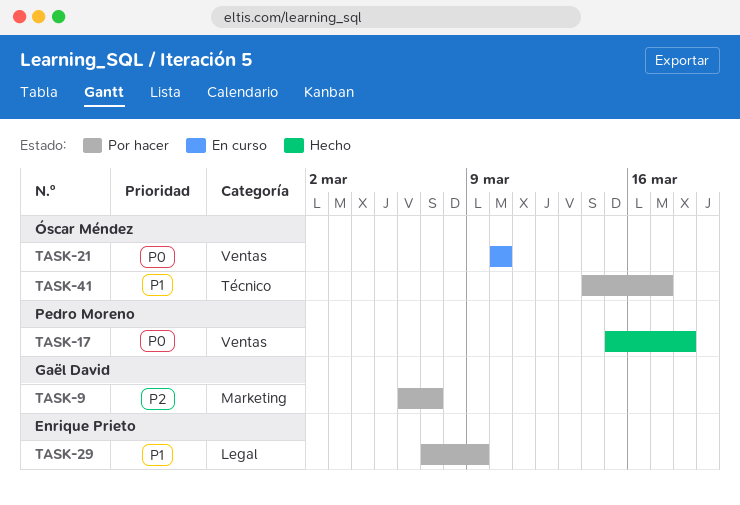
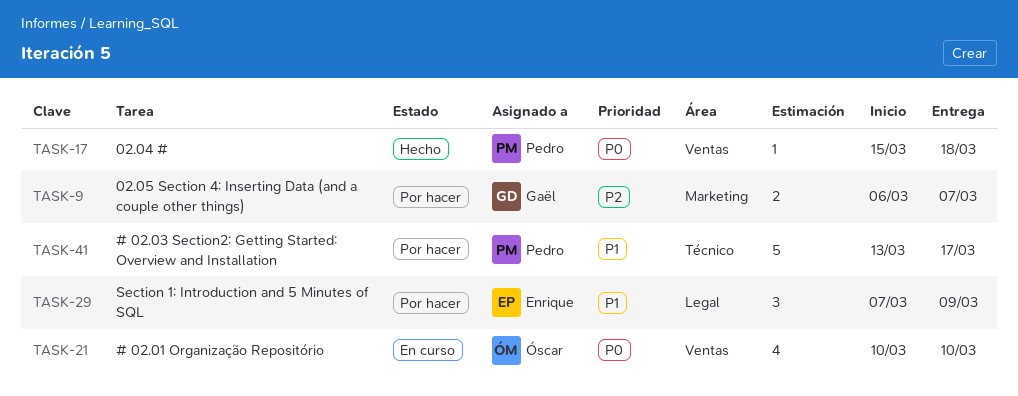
TASK-41, owner: Óscar Méndez -> Pedro Moreno
TASK-41, start: Mar 14 -> Mar 13

